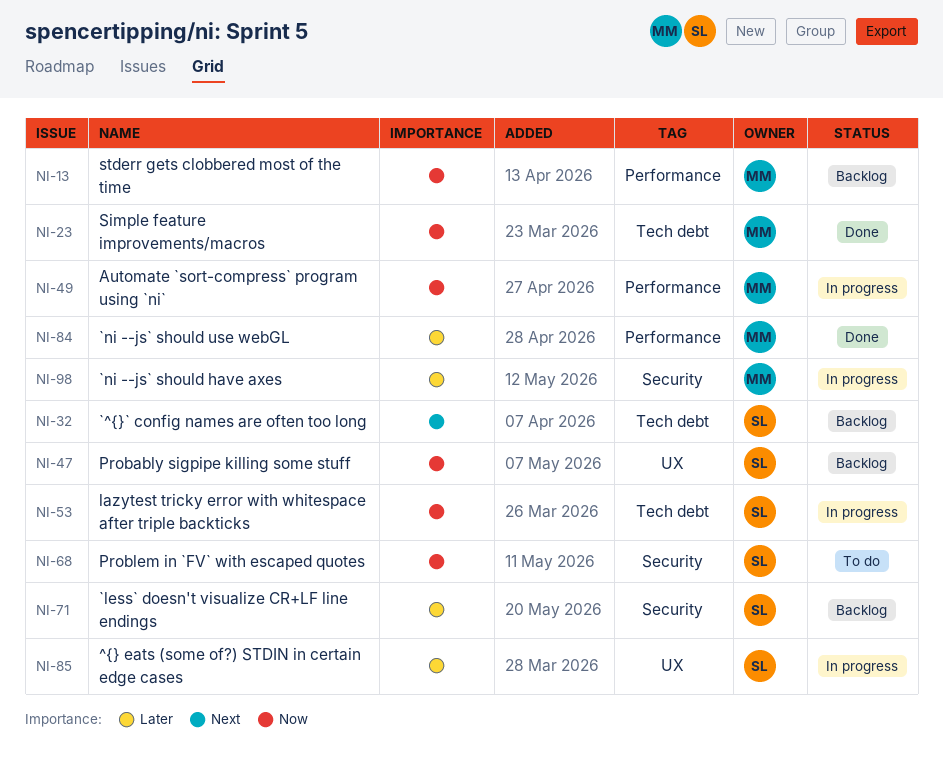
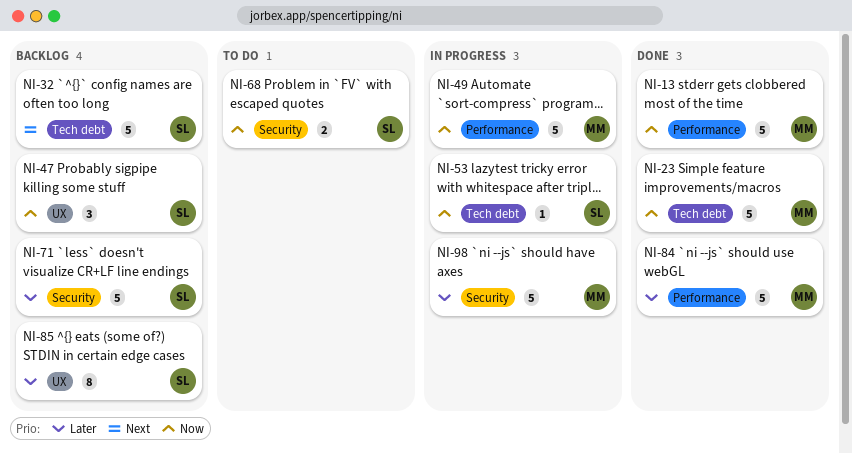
NI-13, status: Backlog -> Done
NI-85, status: In progress -> Backlog

